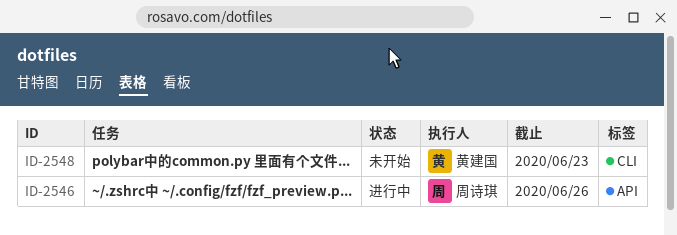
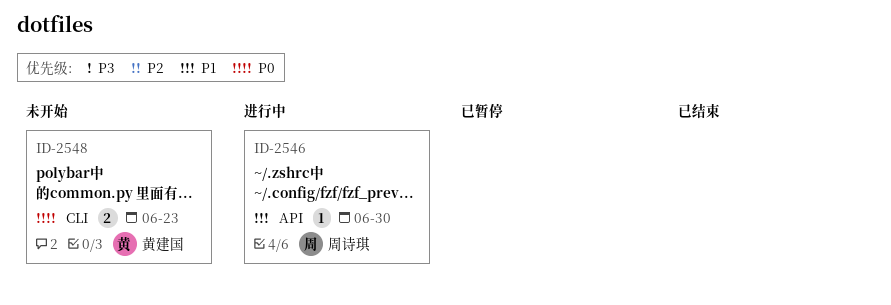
ID-2546, due: Jun 26 -> Jun 30

